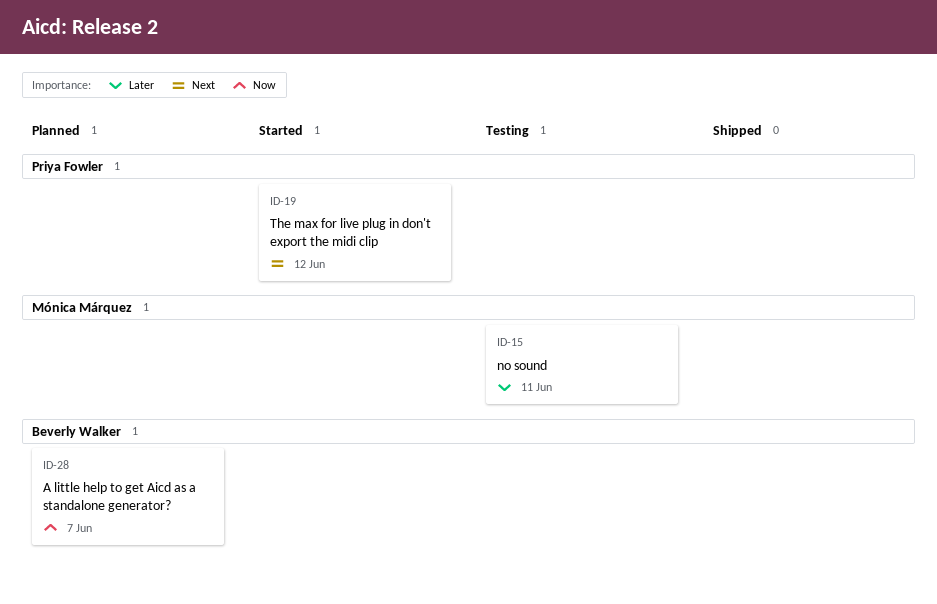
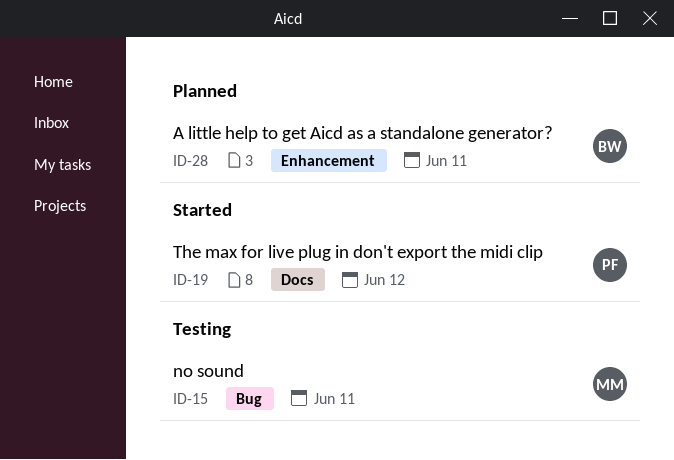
ID-28, due: Jun 7 -> Jun 11

